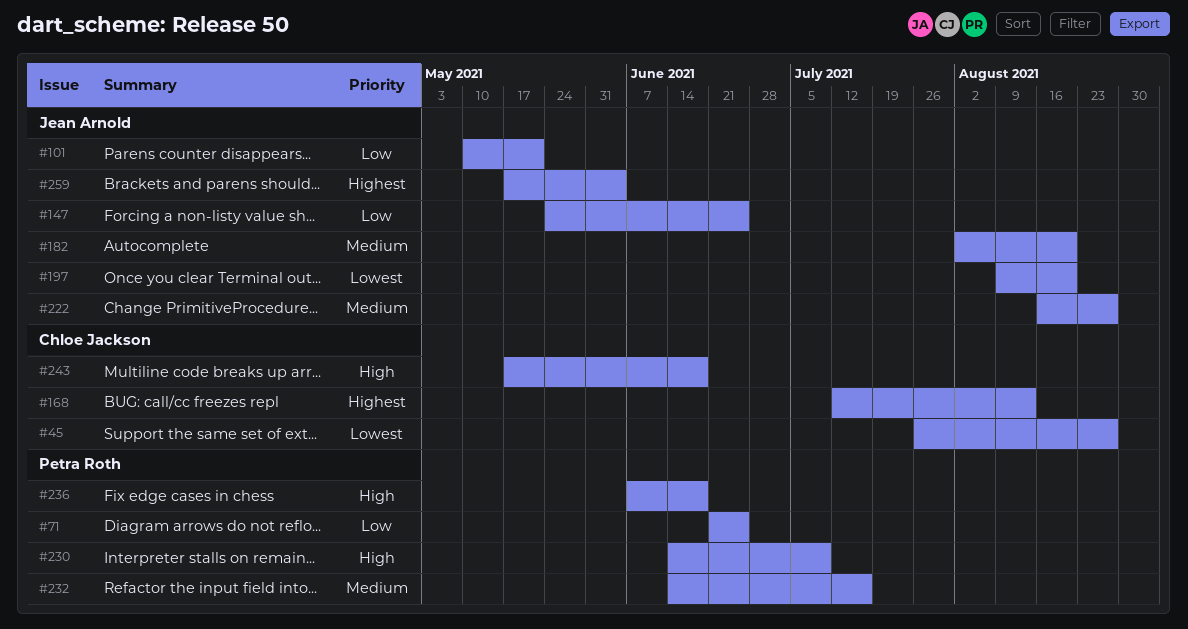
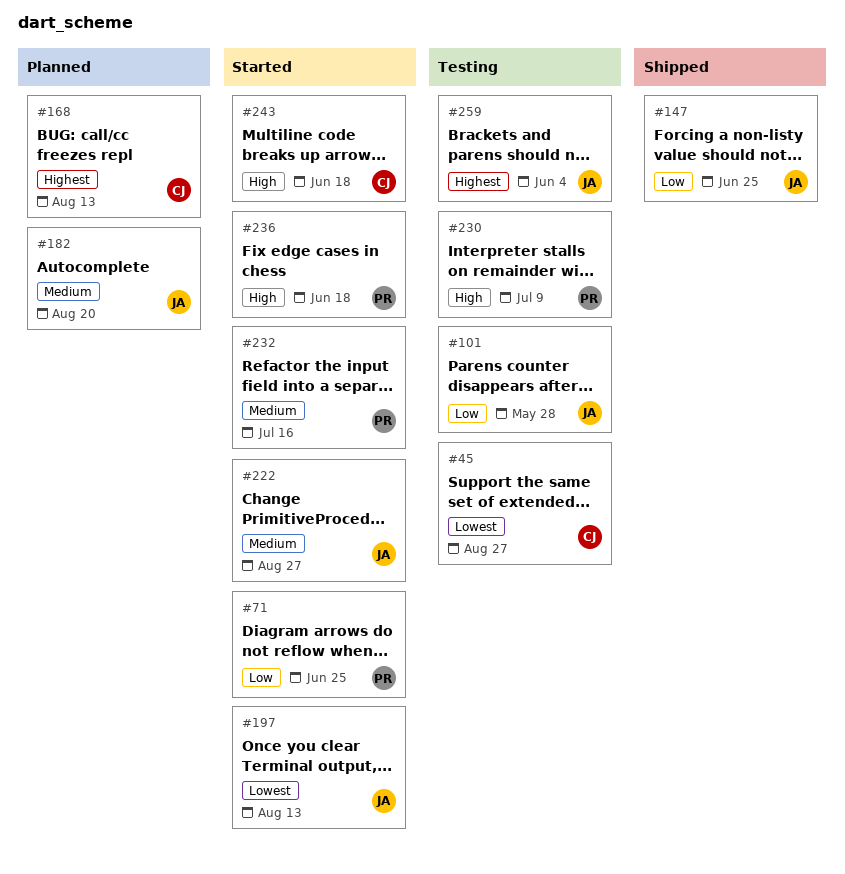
#101, due: May 21 -> May 28
#197, due: Aug 20 -> Aug 13

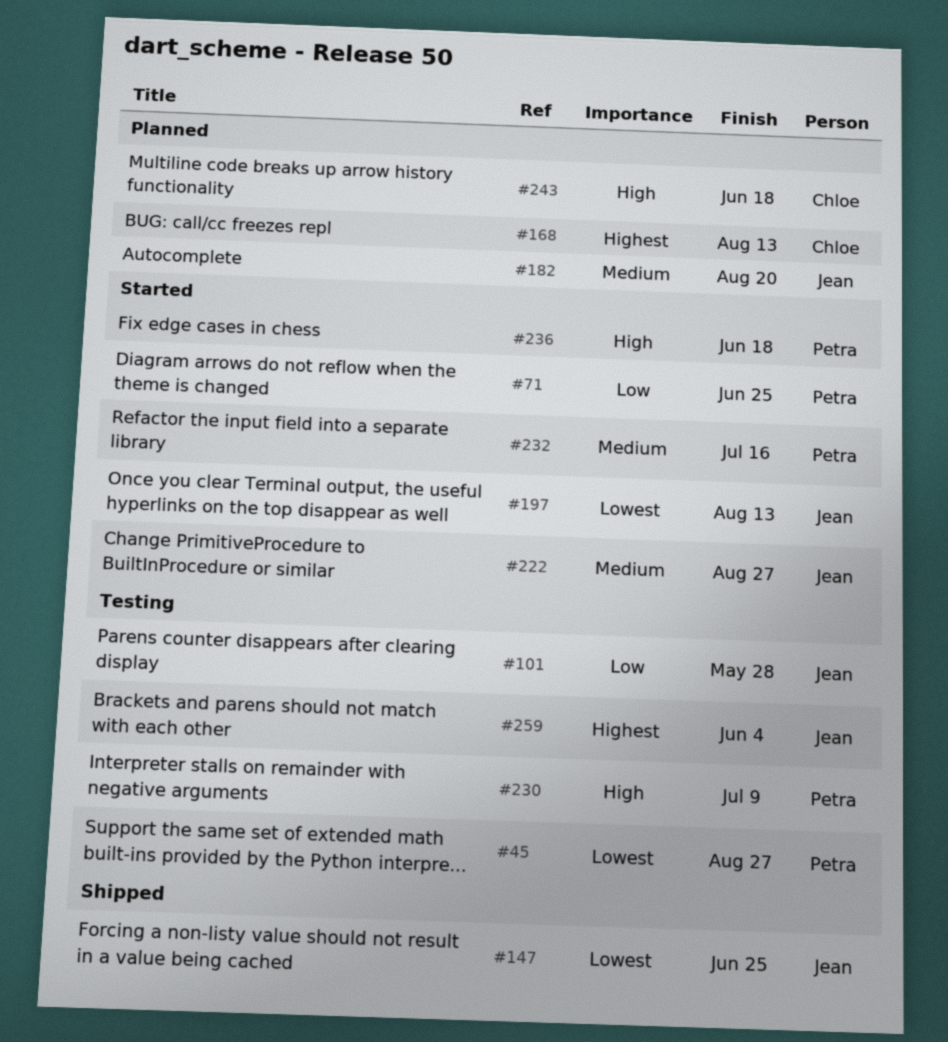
#45, owner: Chloe -> Petra
#147, priority: Low -> Lowest
#243, status: Started -> Planned

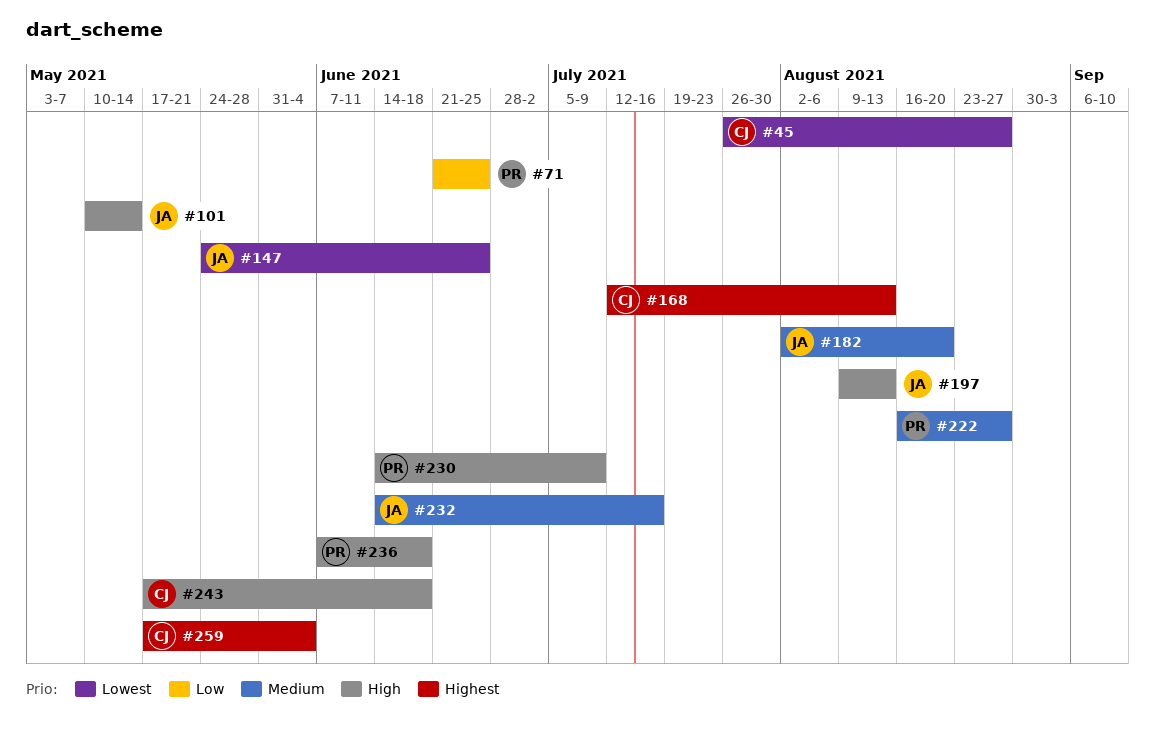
#45, owner: Petra -> Chloe
#101, priority: Low -> High
#101, due: May 28 -> May 14
#197, priority: Lowest -> High
#222, owner: Jean -> Petra
#232, owner: Petra -> Jean
#259, owner: Jean -> Chloe

